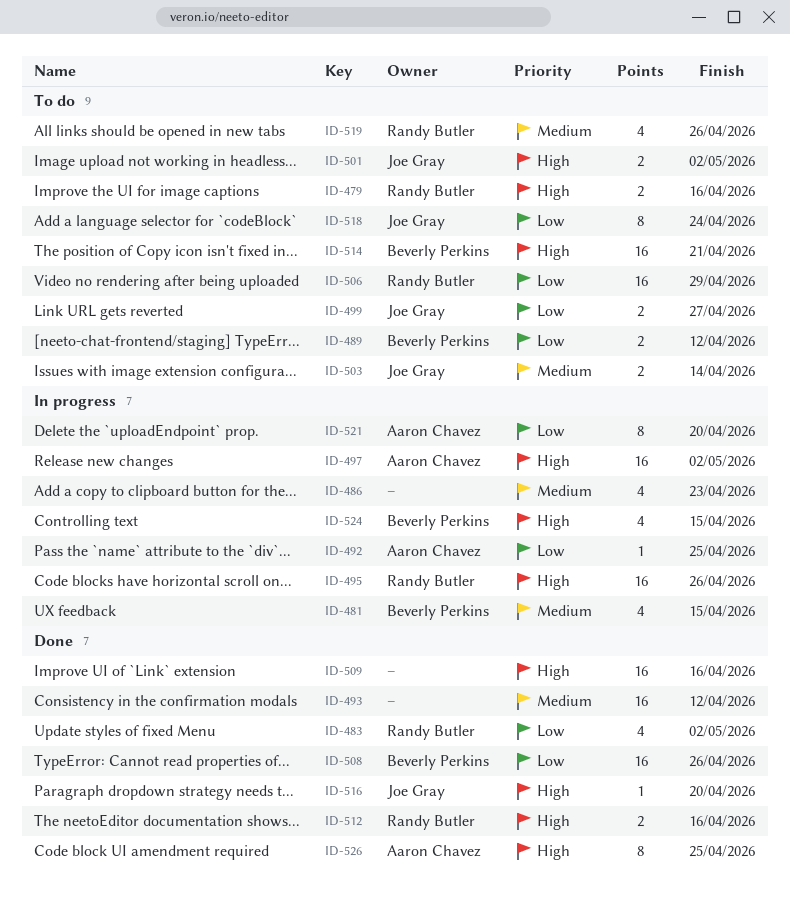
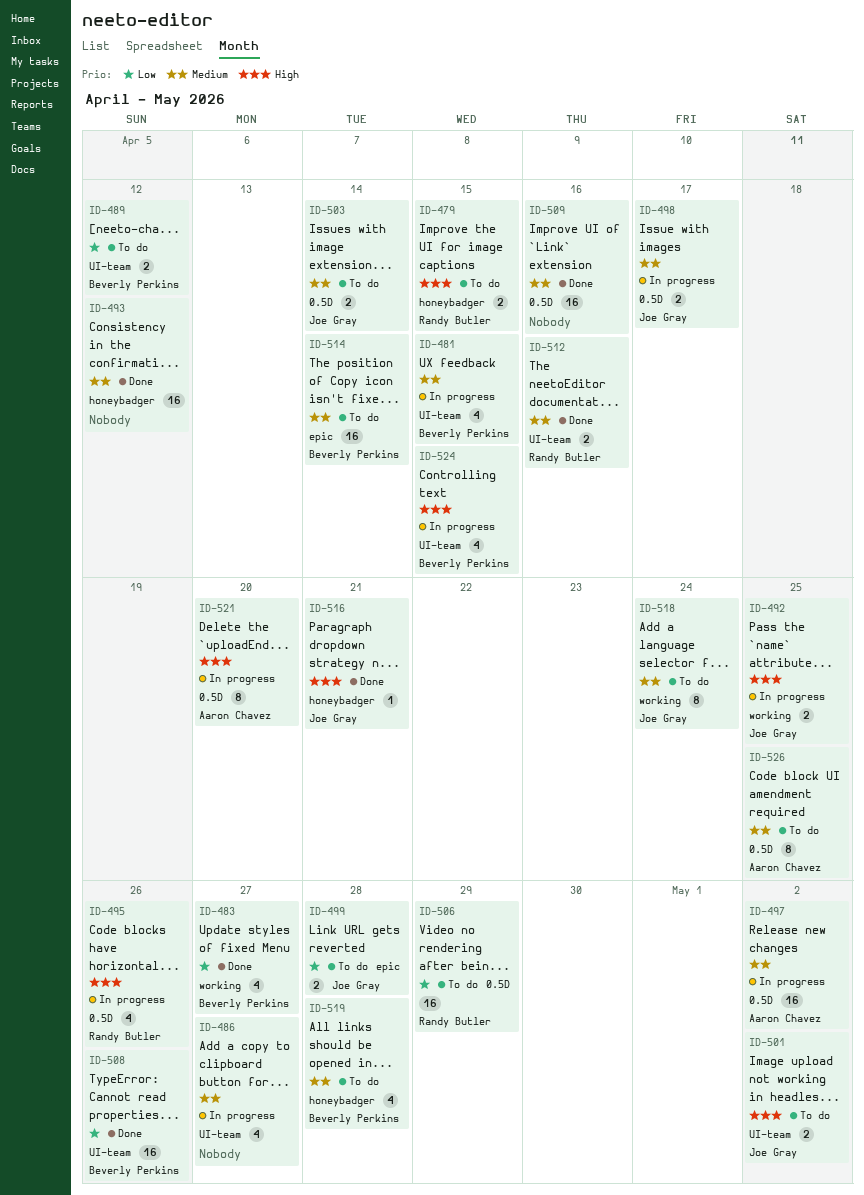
ID-479, due: Apr 16 -> Apr 15
ID-483, owner: Randy Butler -> Beverly Perkins
ID-483, due: May 2 -> Apr 27
ID-486, due: Apr 23 -> Apr 27
ID-492, owner: Aaron Chavez -> Joe Gray
ID-492, priority: Low -> High
ID-492, estimate: 1 -> 2
ID-495, estimate: 16 -> 4
ID-497, priority: High -> Medium
ID-498: none -> present
ID-499, due: Apr 27 -> Apr 28
ID-509, priority: High -> Medium
ID-512, priority: High -> Medium
ID-514, priority: High -> Medium
ID-514, due: Apr 21 -> Apr 14
ID-516, due: Apr 20 -> Apr 21
ID-518, priority: Low -> Medium
ID-519, owner: Randy Butler -> Beverly Perkins
ID-519, due: Apr 26 -> Apr 28
ID-521, priority: Low -> High
ID-526, status: Done -> To do
ID-526, priority: High -> Medium

